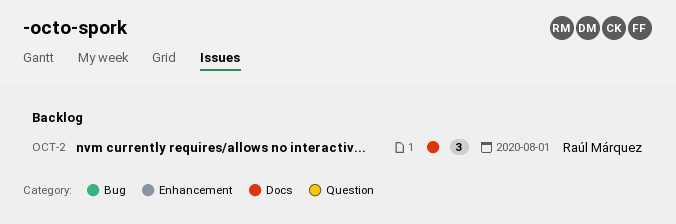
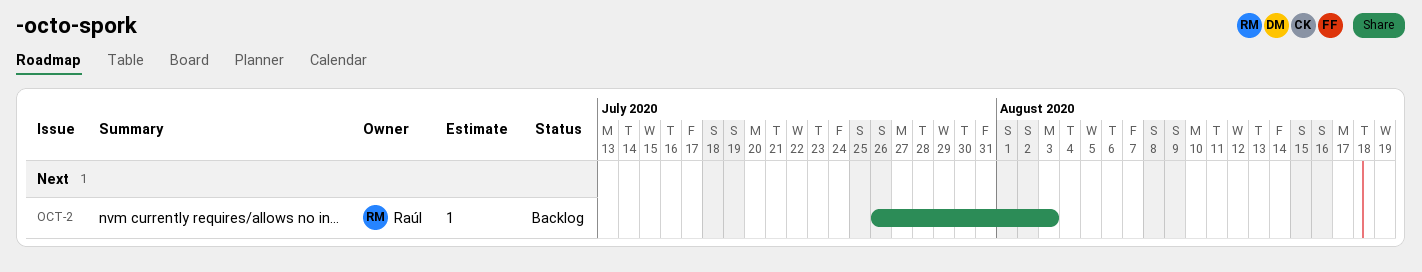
OCT-2, estimate: 3 -> 1
OCT-2, due: Aug 1 -> Aug 3

